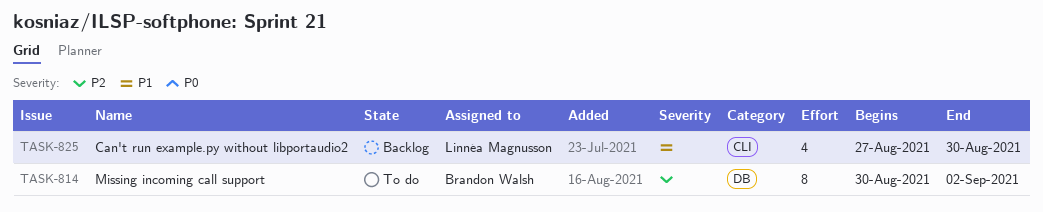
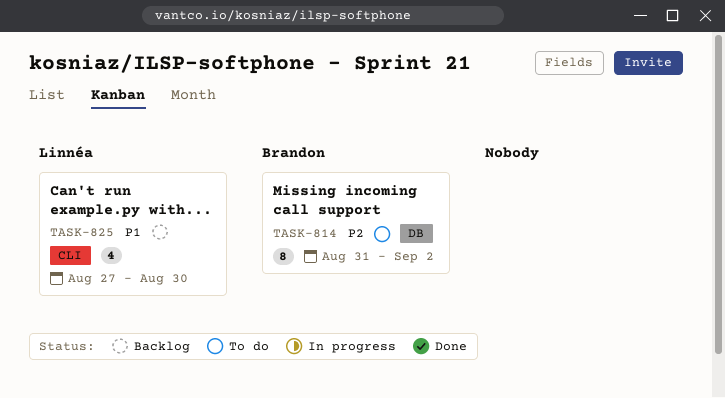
TASK-814, start: Aug 30 -> Aug 31

